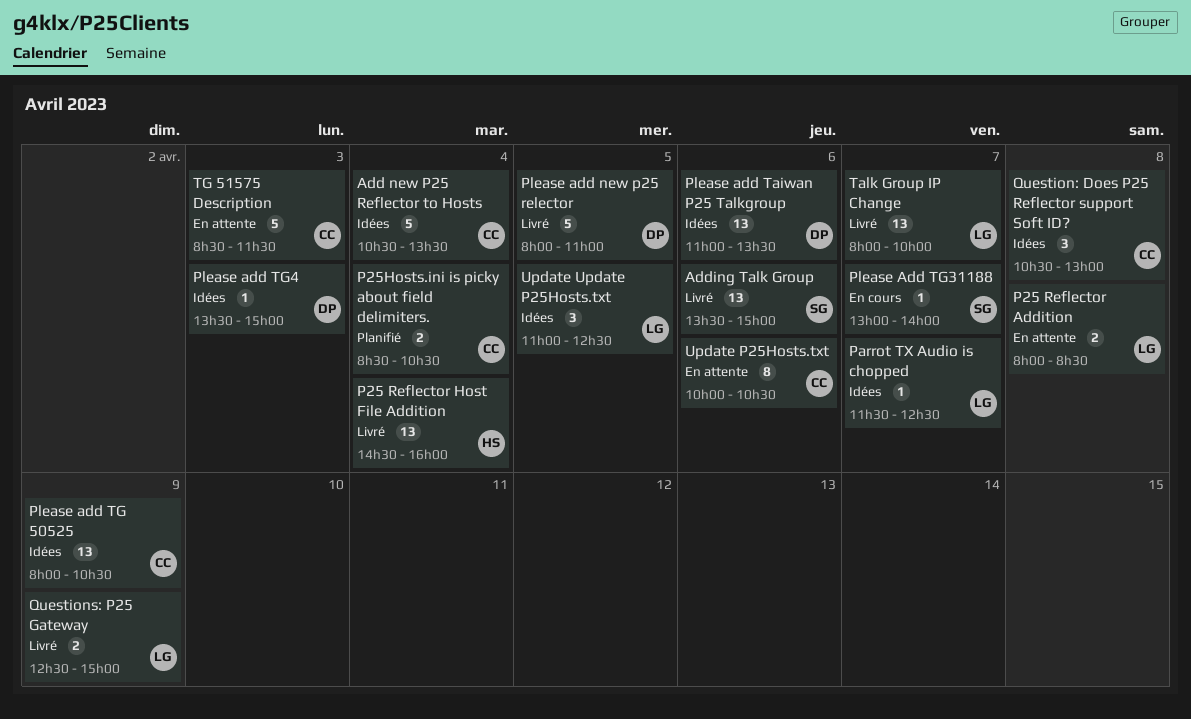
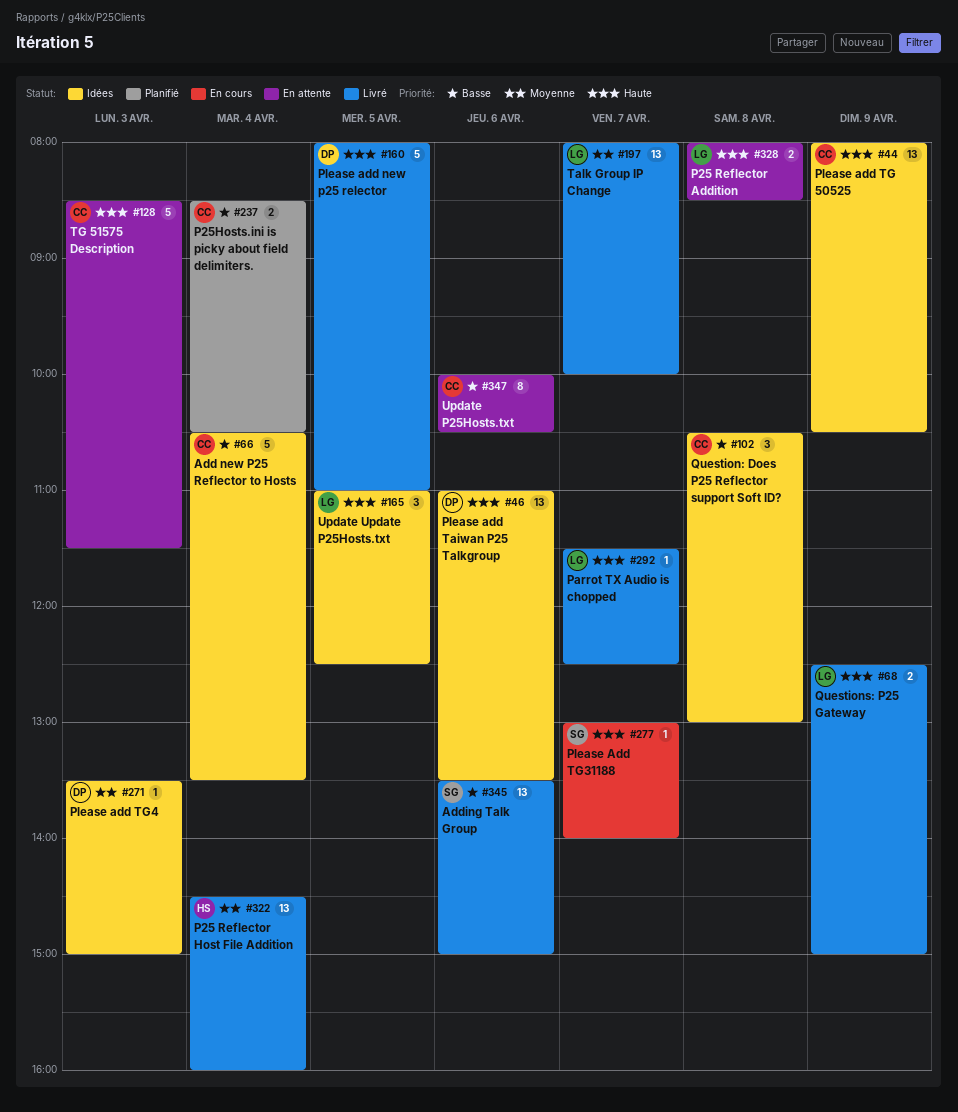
Parrot TX Audio is chopped, status: Idées -> Livré

